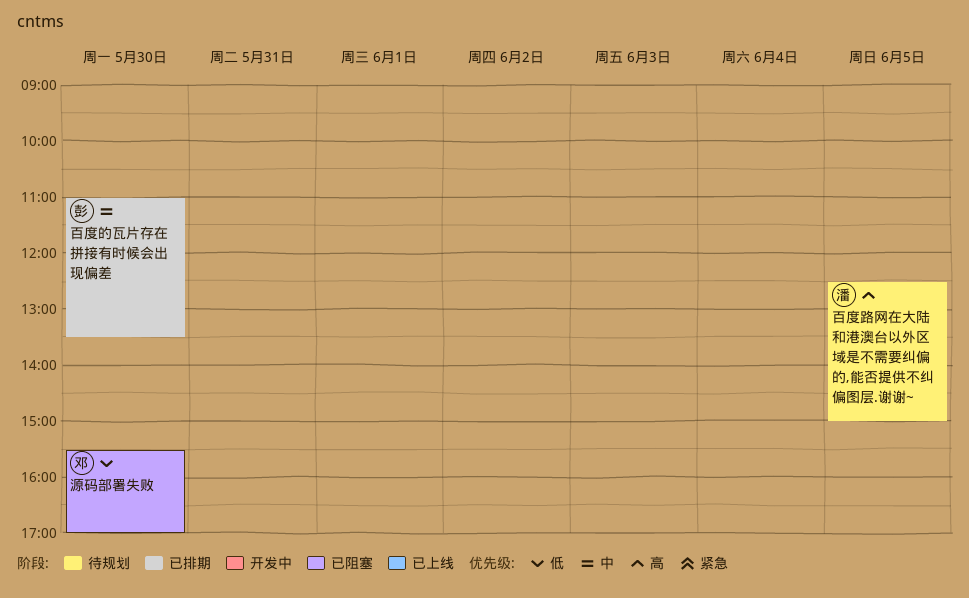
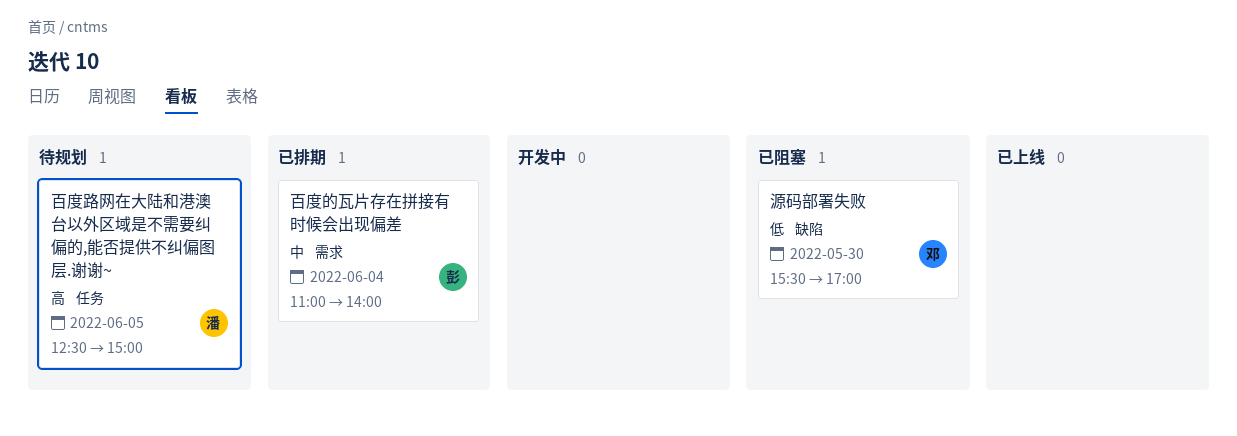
百度的瓦片存在拼接有时候会出现偏差, day: May 30 -> Jun 4
百度的瓦片存在拼接有时候会出现偏差, ends: 13:30 -> 14:00

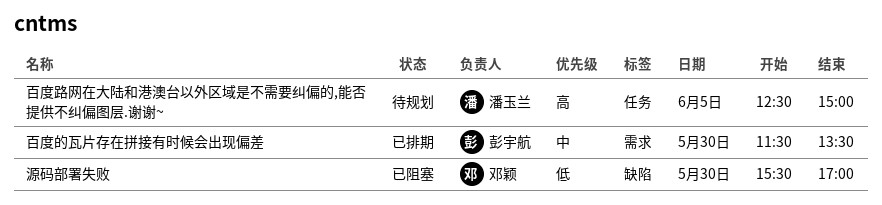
百度的瓦片存在拼接有时候会出现偏差, day: Jun 4 -> May 30
百度的瓦片存在拼接有时候会出现偏差, begins: 11:00 -> 11:30
百度的瓦片存在拼接有时候会出现偏差, ends: 14:00 -> 13:30

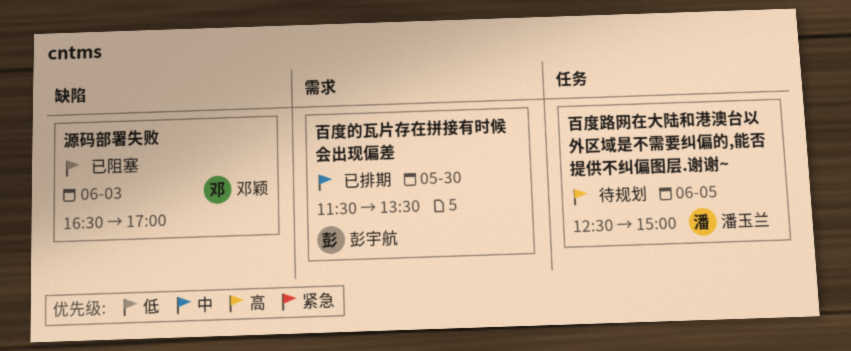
源码部署失败, day: May 30 -> Jun 3
源码部署失败, begins: 15:30 -> 16:30

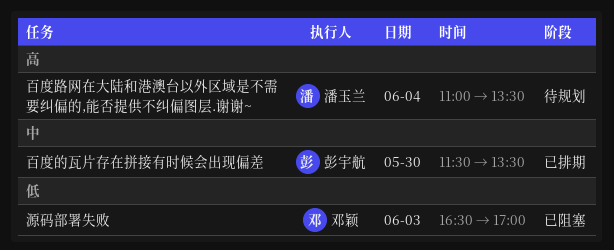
百度路网在大陆和港澳台以外区域是不需要纠偏的,能否提供不纠偏图层.谢谢~, day: Jun 5 -> Jun 4
百度路网在大陆和港澳台以外区域是不需要纠偏的,能否提供不纠偏图层.谢谢~, begins: 12:30 -> 11:00
百度路网在大陆和港澳台以外区域是不需要纠偏的,能否提供不纠偏图层.谢谢~, ends: 15:00 -> 13:30

